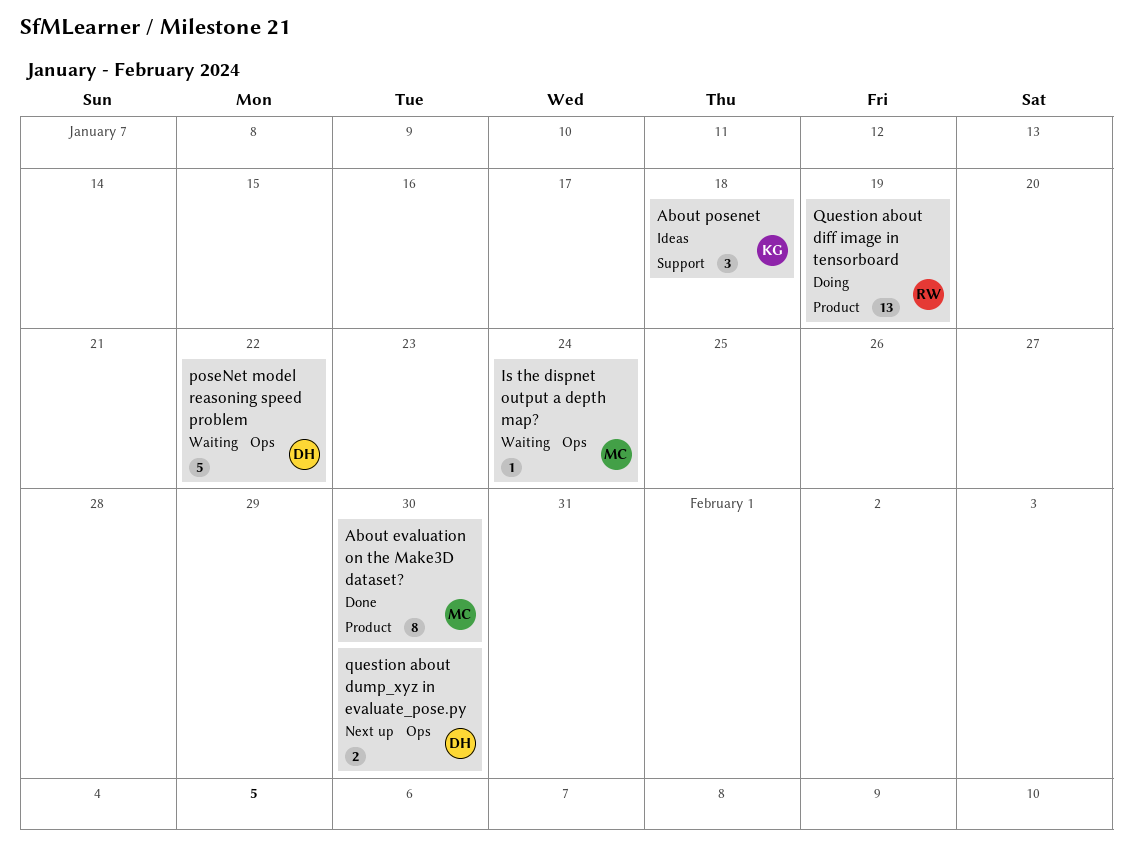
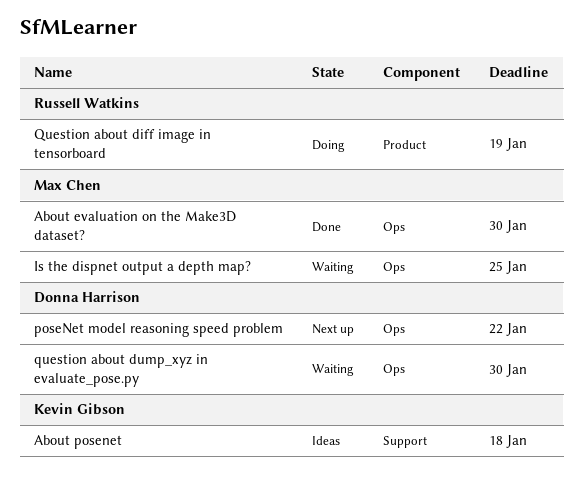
About evaluation on the Make3D dataset?, label: Product -> Ops
Is the dispnet output a depth map?, due: Jan 24 -> Jan 25
poseNet model reasoning speed problem, status: Waiting -> Next up
question about dump_xyz in evaluate_pose.py, status: Next up -> Waiting

